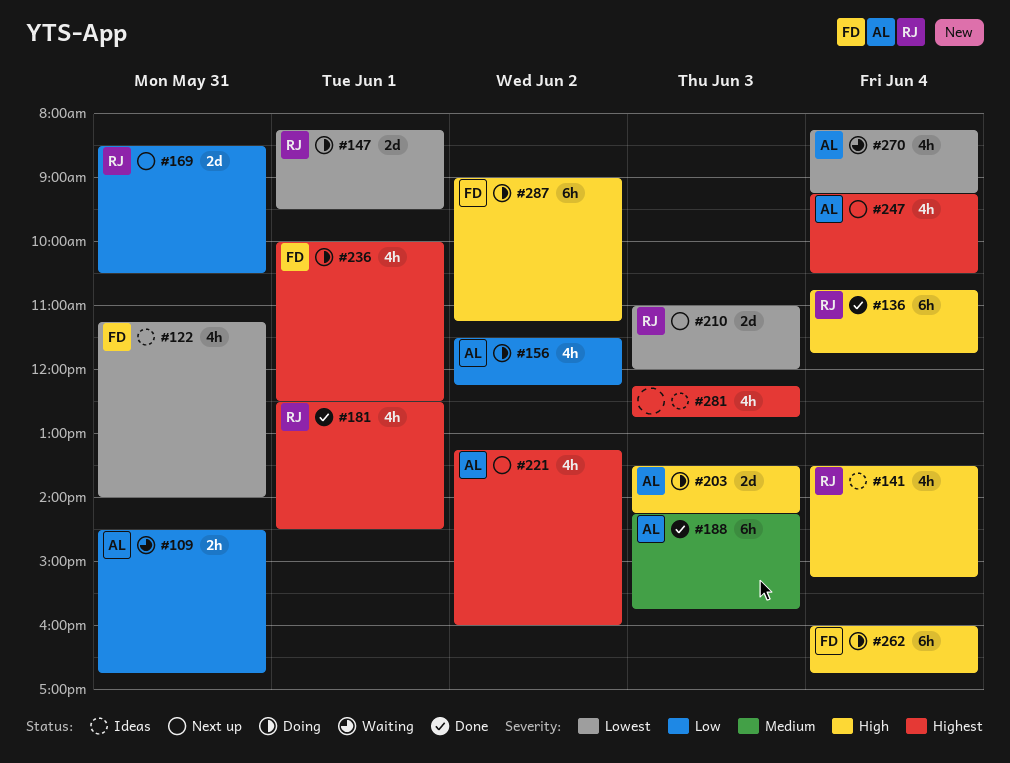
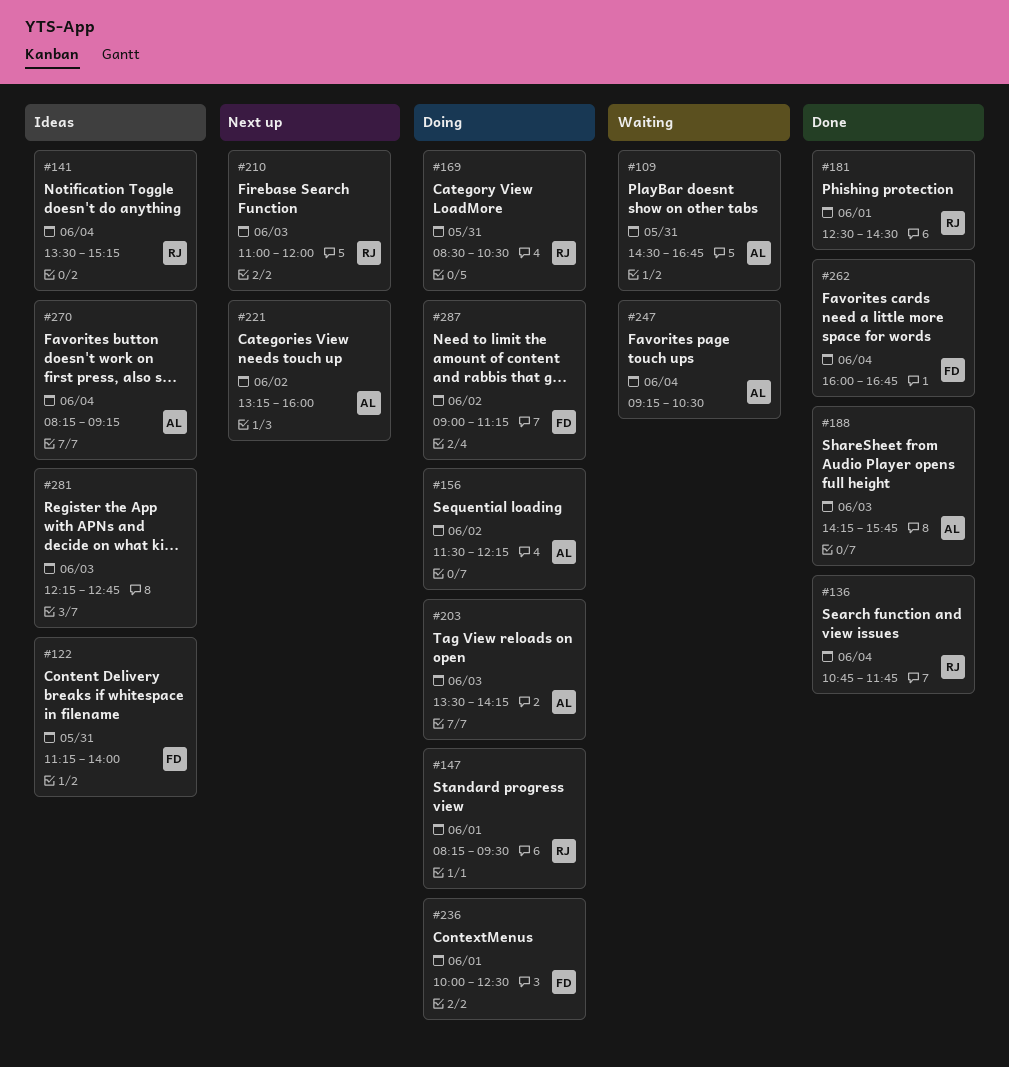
#169, status: Next up -> Doing
#247, status: Next up -> Waiting
#262, status: Doing -> Done
#270, status: Waiting -> Ideas

